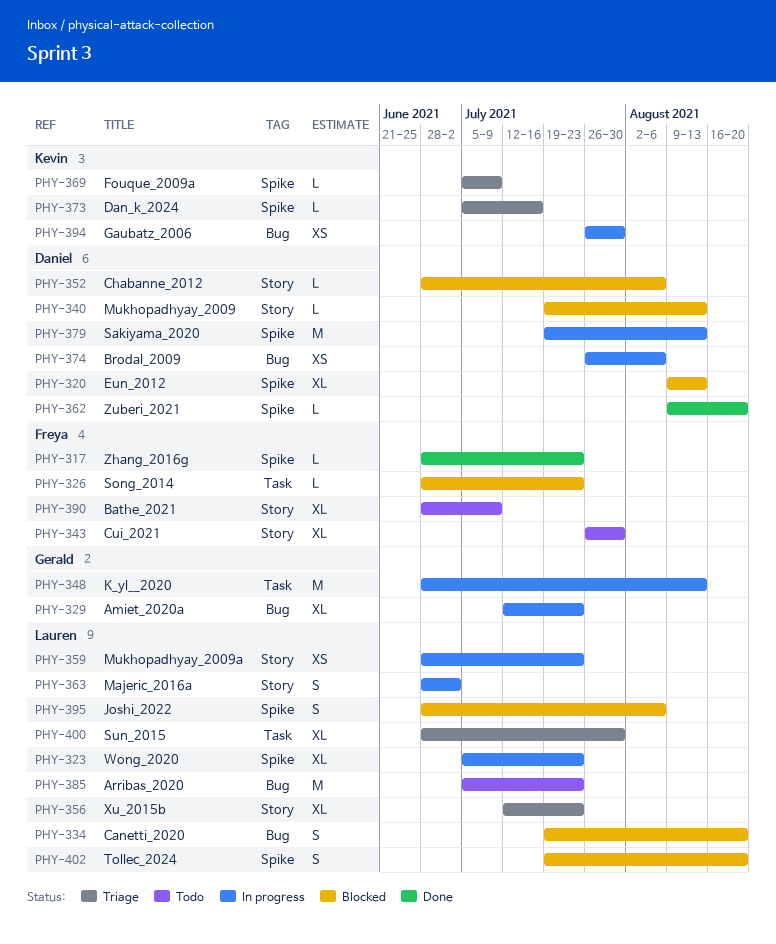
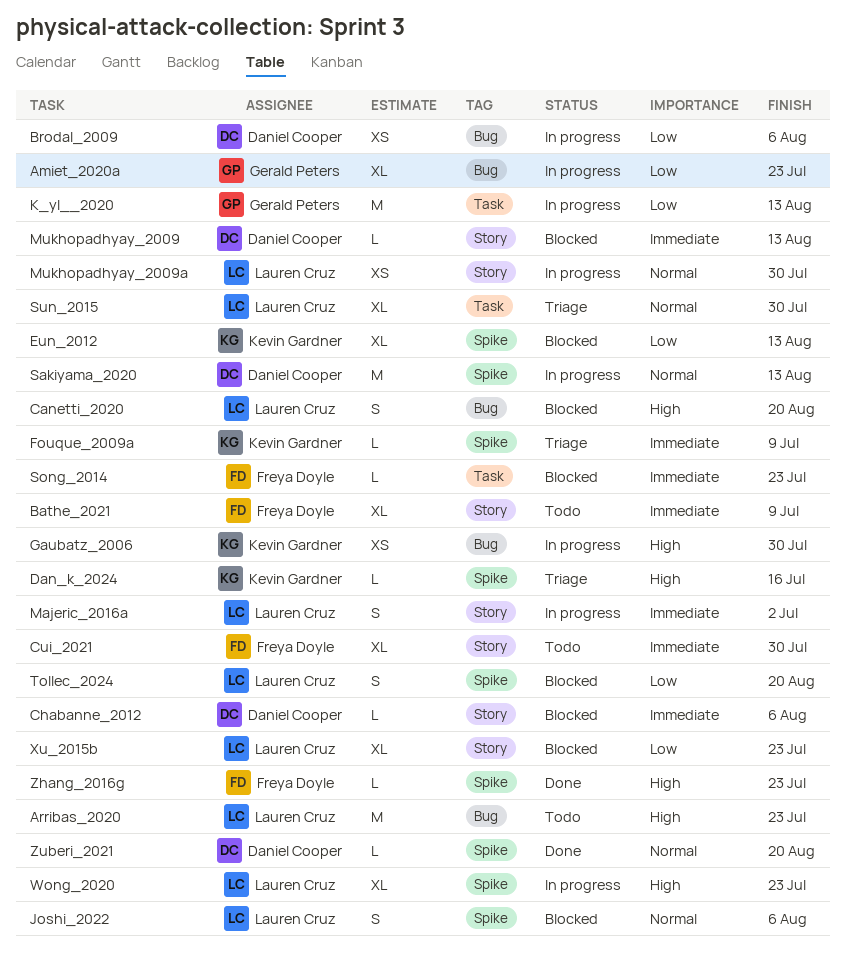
Eun_2012, owner: Daniel Cooper -> Kevin Gardner
Mukhopadhyay_2009a, due: Jul 23 -> Jul 30
Xu_2015b, status: Triage -> Blocked

